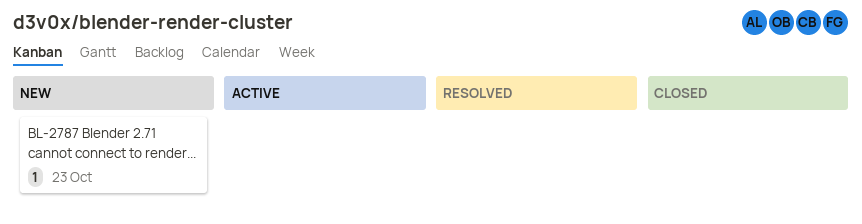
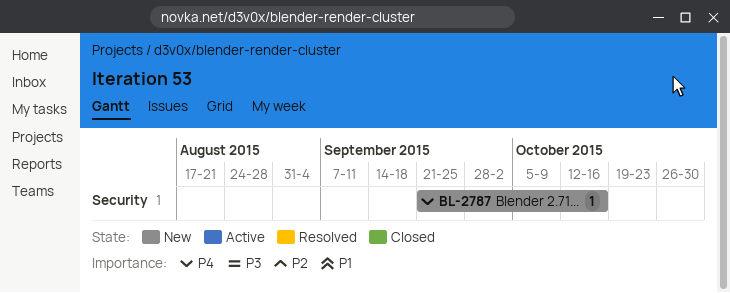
BL-2787, due: Oct 23 -> Oct 16

